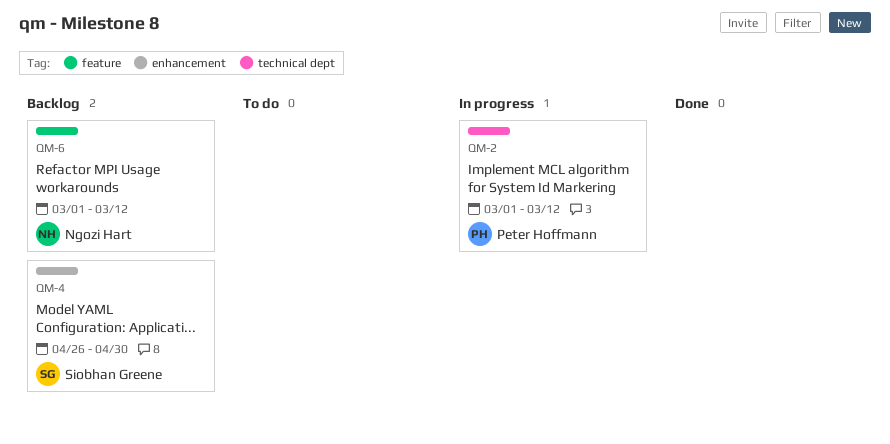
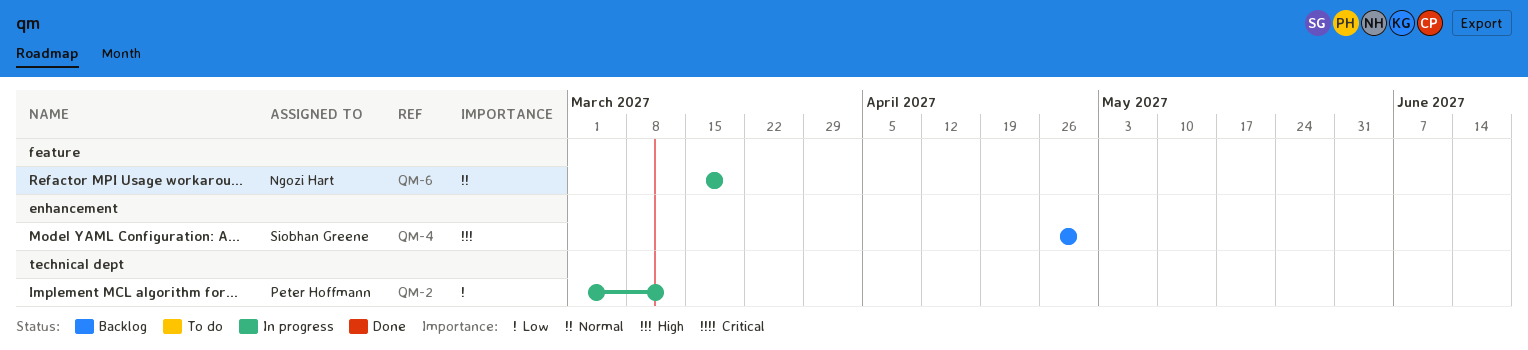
QM-6, status: Backlog -> In progress
QM-6, start: Mar 1 -> Mar 15
QM-6, due: Mar 12 -> Mar 19

